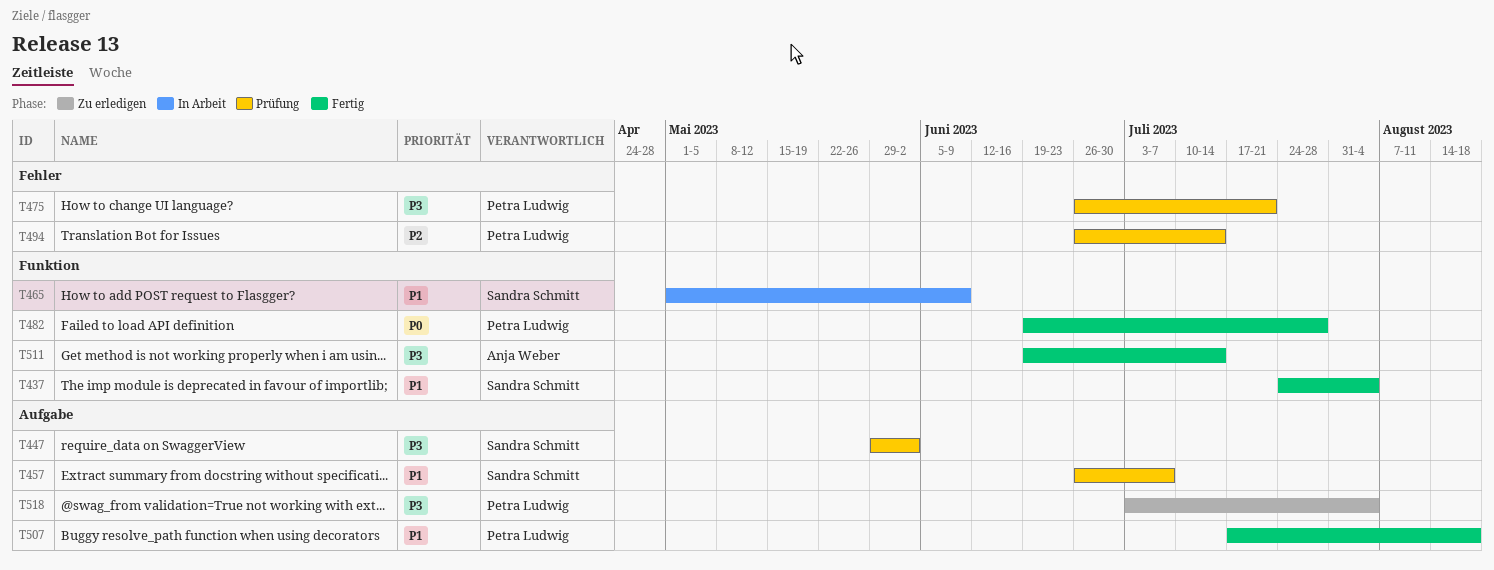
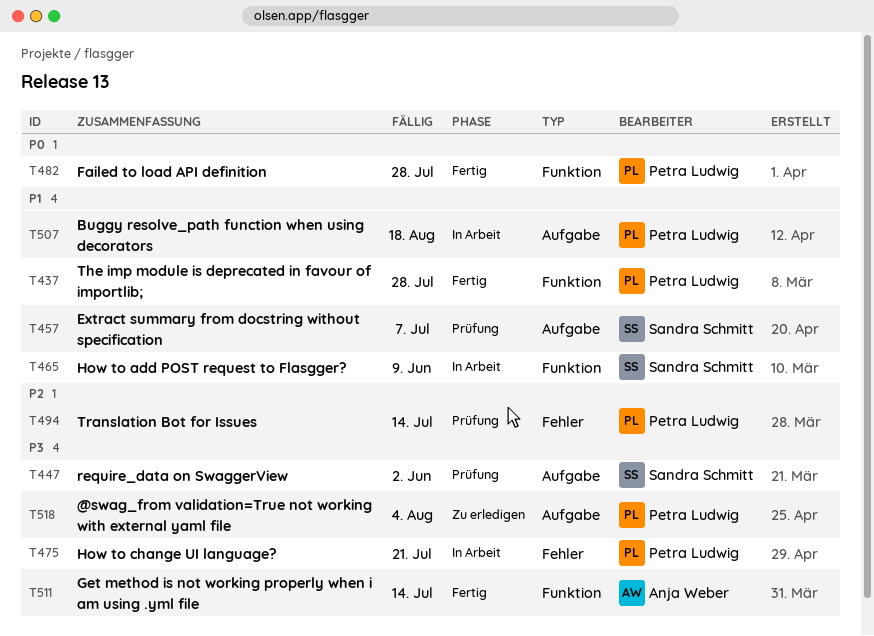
T437, owner: Sandra Schmitt -> Petra Ludwig
T437, due: Aug 4 -> Jul 28
T475, status: Prüfung -> In Arbeit
T507, status: Fertig -> In Arbeit

